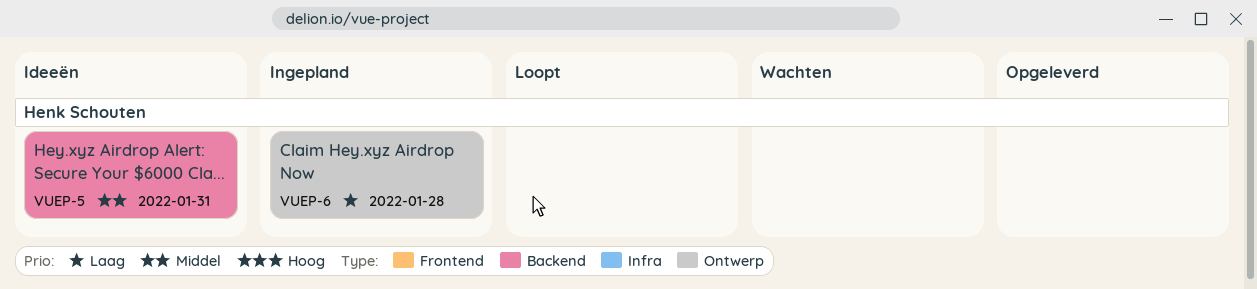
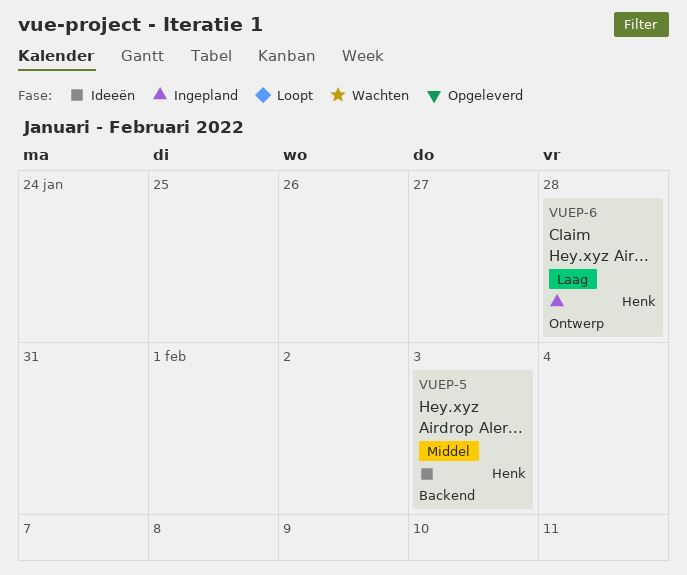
VUEP-5, due: Jan 31 -> Feb 3

